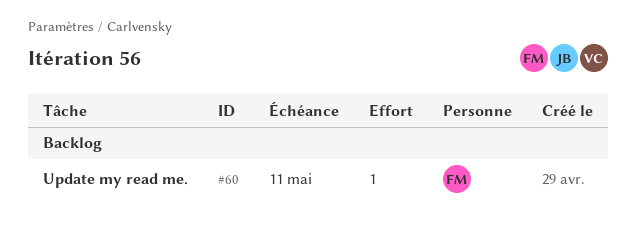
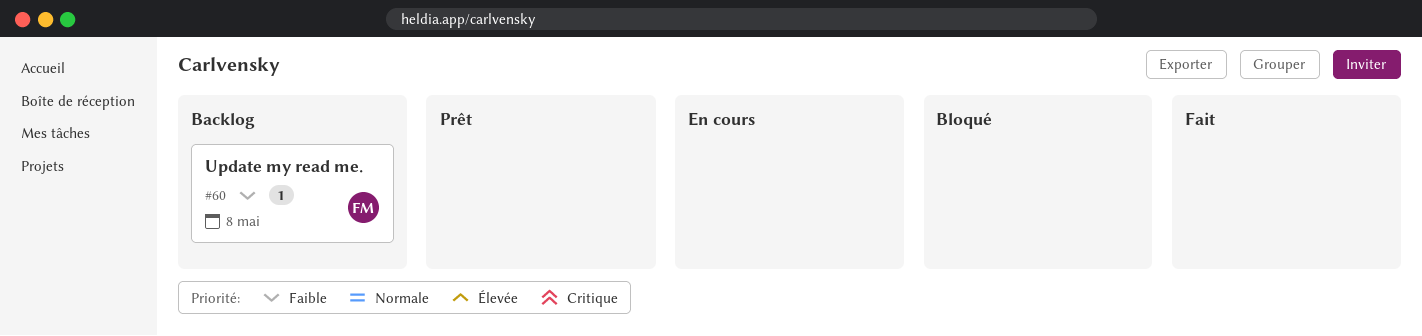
#60, due: May 11 -> May 8

